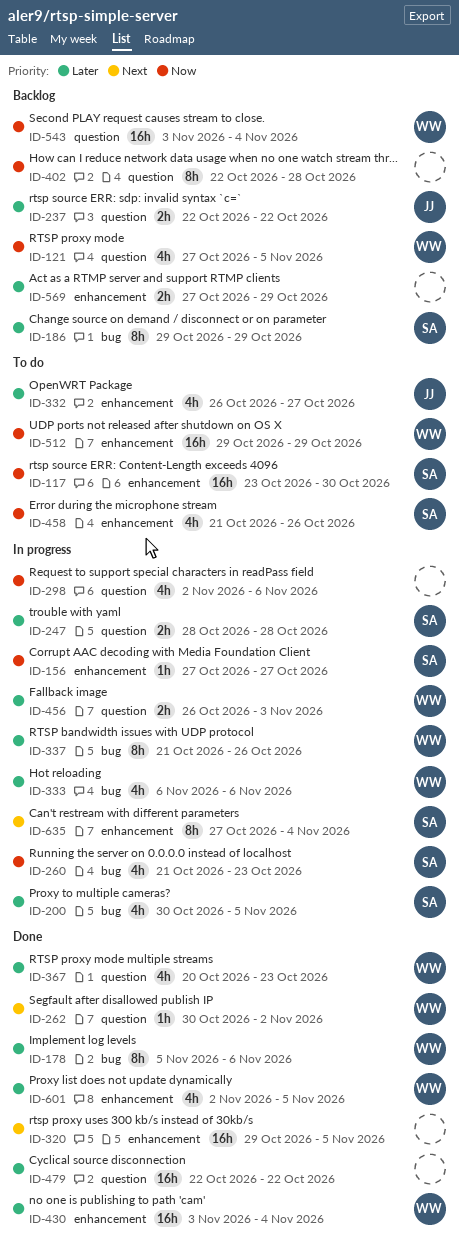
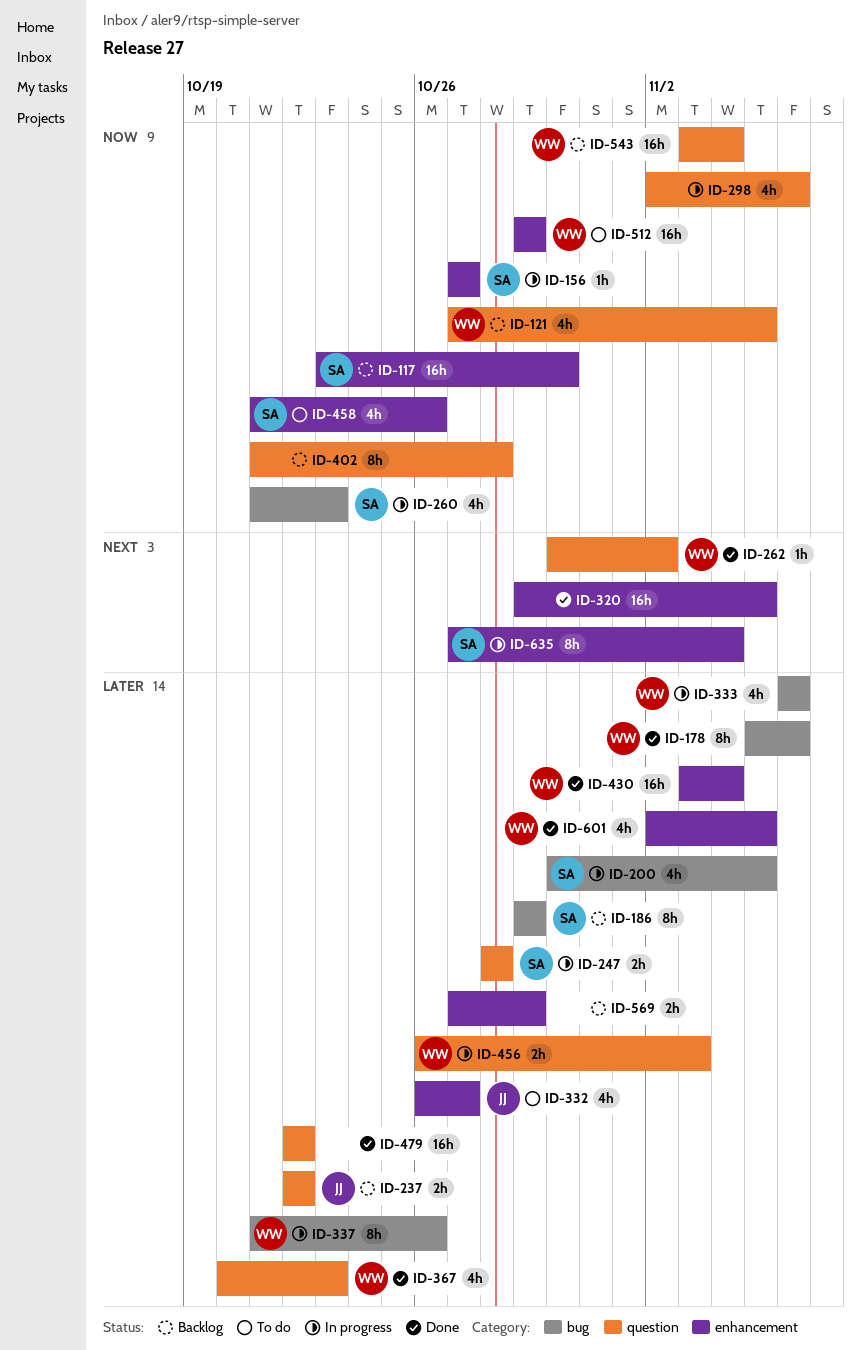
ID-117, status: To do -> Backlog
ID-402, start: Oct 22 -> Oct 21

